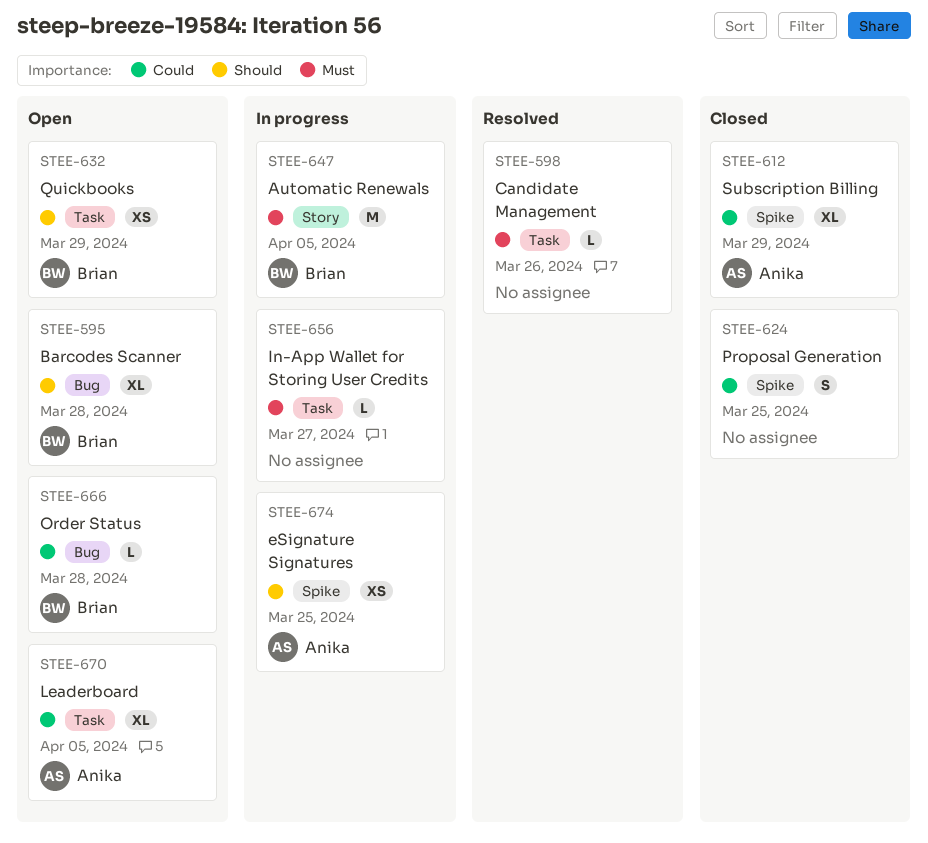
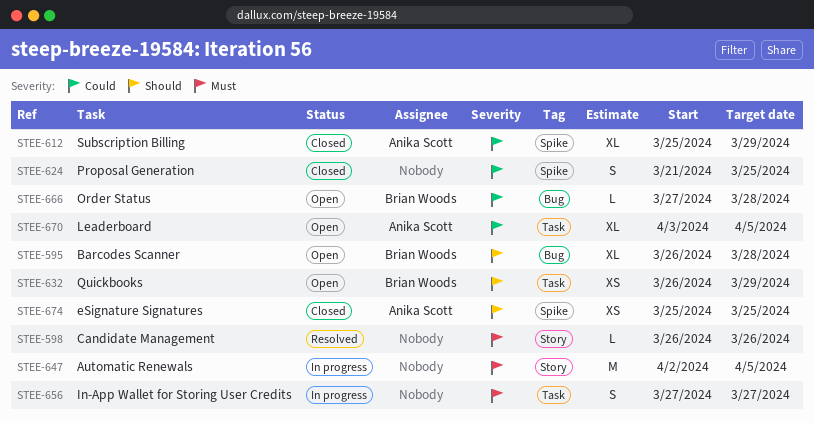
STEE-598, label: Task -> Story
STEE-647, owner: Brian Woods -> none
STEE-656, estimate: L -> S
STEE-674, status: In progress -> Closed

